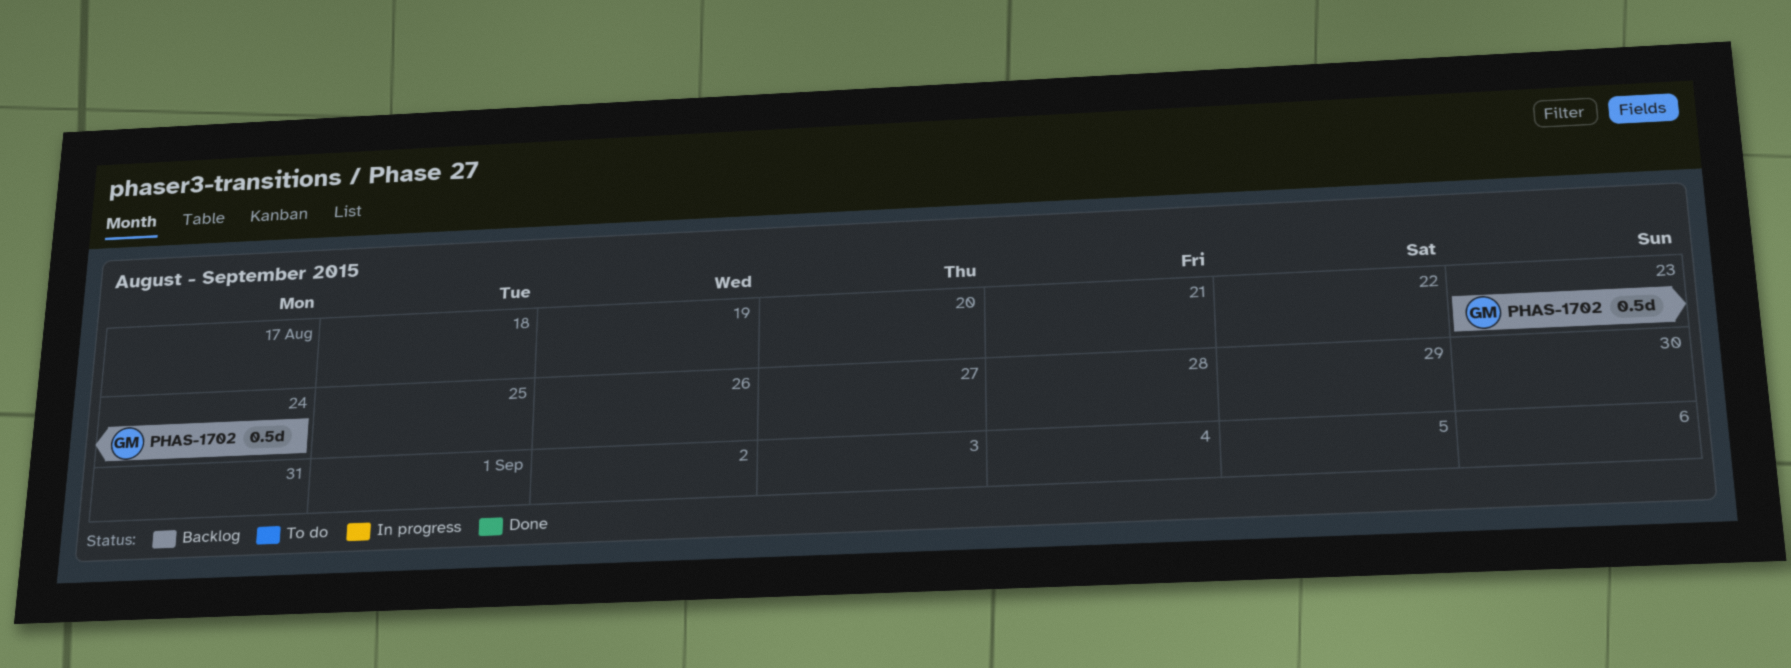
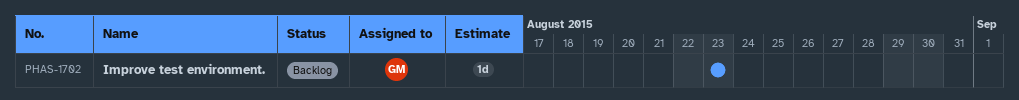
PHAS-1702, estimate: 0.5d -> 1d
PHAS-1702, due: Aug 24 -> Aug 23

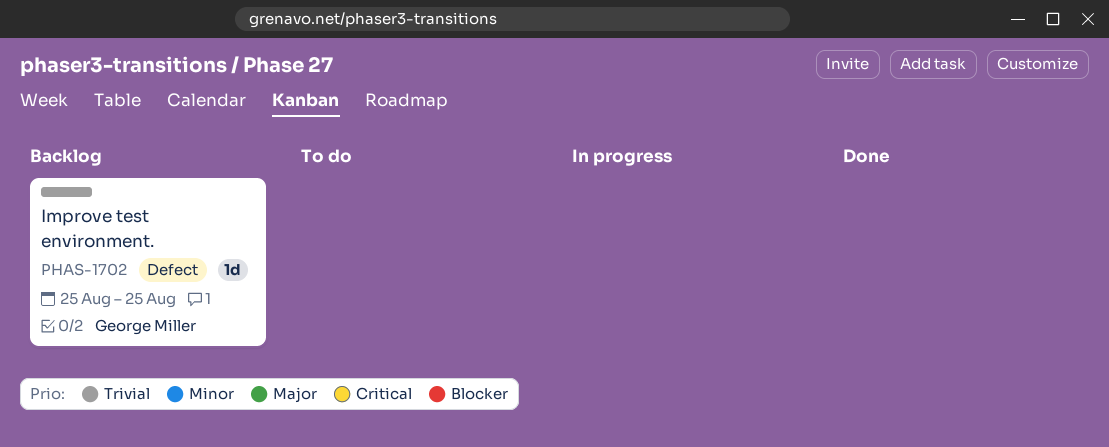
PHAS-1702, start: Aug 23 -> Aug 25
PHAS-1702, due: Aug 23 -> Aug 25

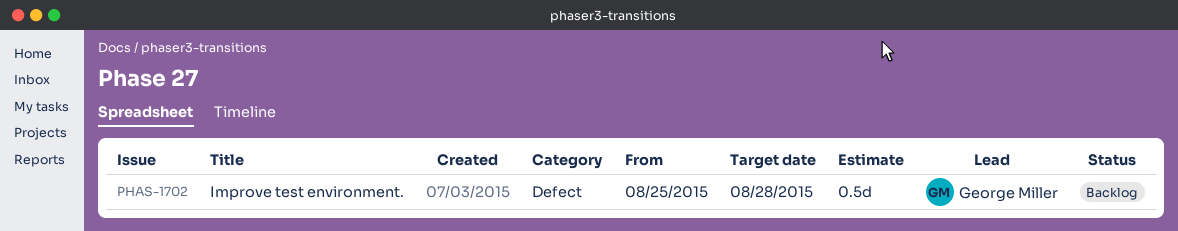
PHAS-1702, estimate: 1d -> 0.5d
PHAS-1702, due: Aug 25 -> Aug 28

